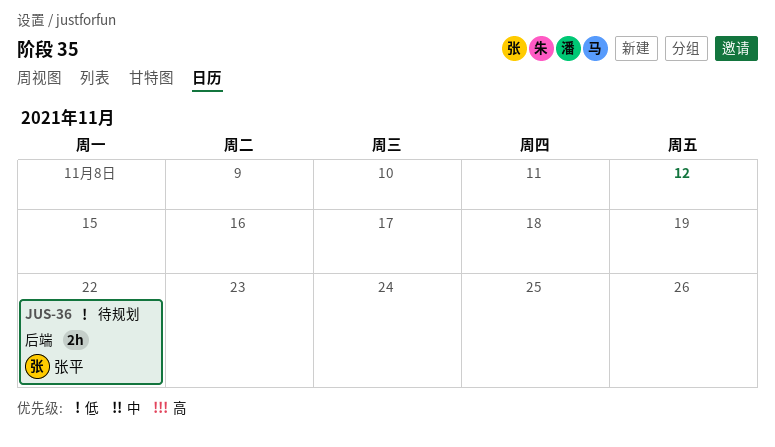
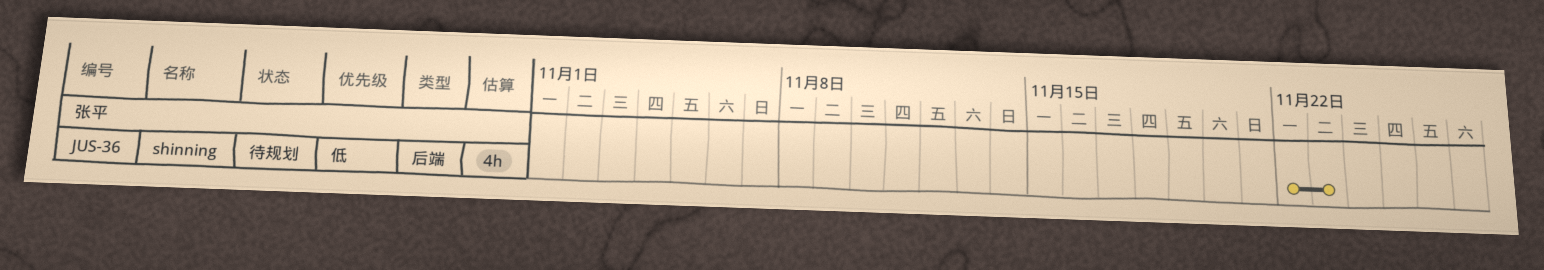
JUS-36, estimate: 2h -> 4h
JUS-36, due: Nov 22 -> Nov 23

